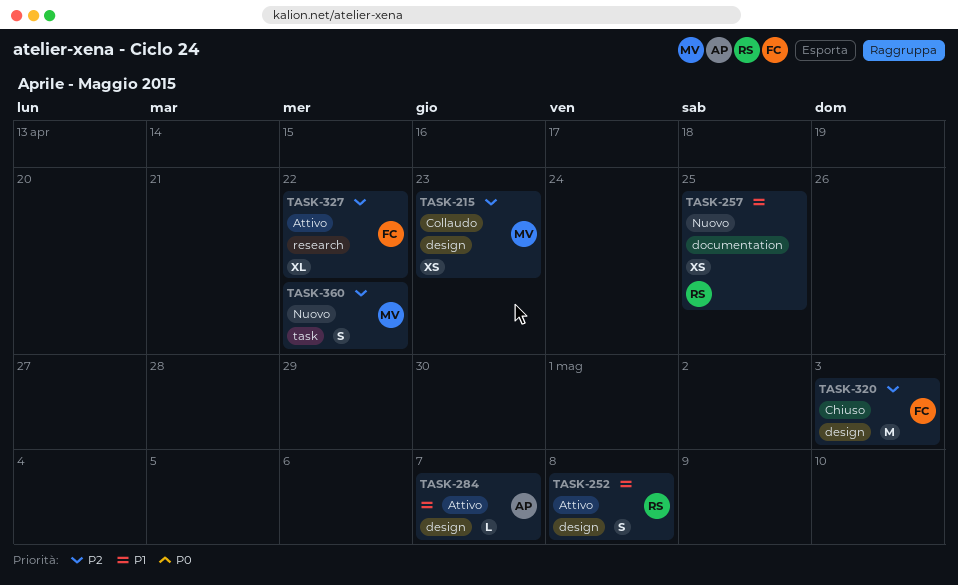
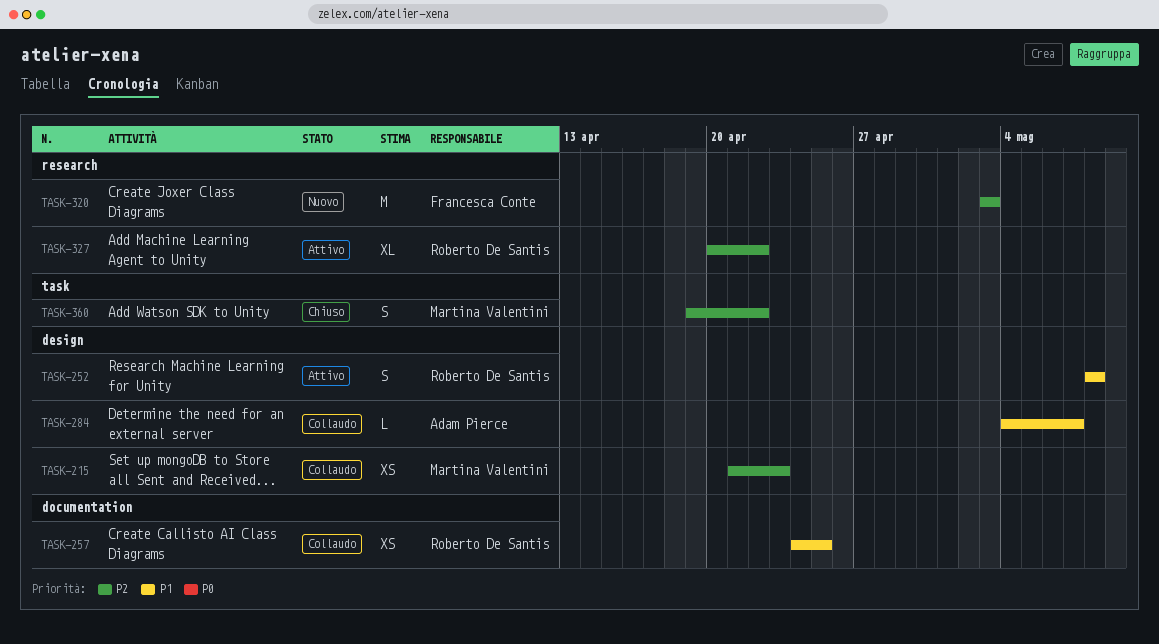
TASK-257, status: Nuovo -> Collaudo
TASK-284, status: Attivo -> Collaudo
TASK-320, status: Chiuso -> Nuovo
TASK-320, label: design -> research
TASK-327, owner: Francesca Conte -> Roberto De Santis
TASK-360, status: Nuovo -> Chiuso

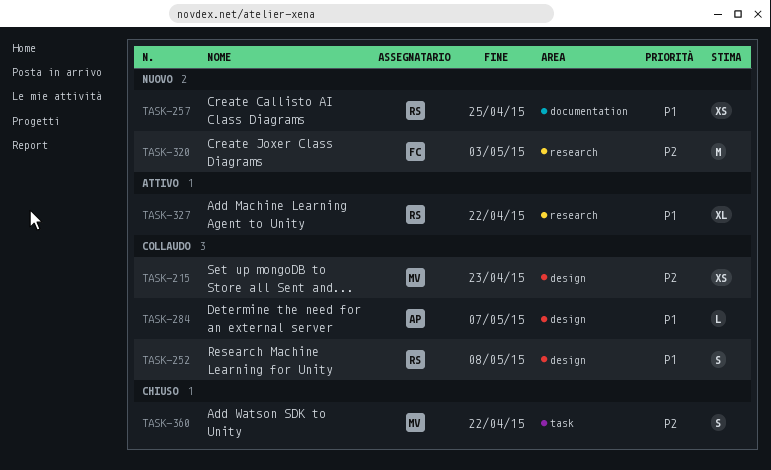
TASK-252, status: Attivo -> Collaudo
TASK-257, status: Collaudo -> Nuovo
TASK-327, priority: P2 -> P1

